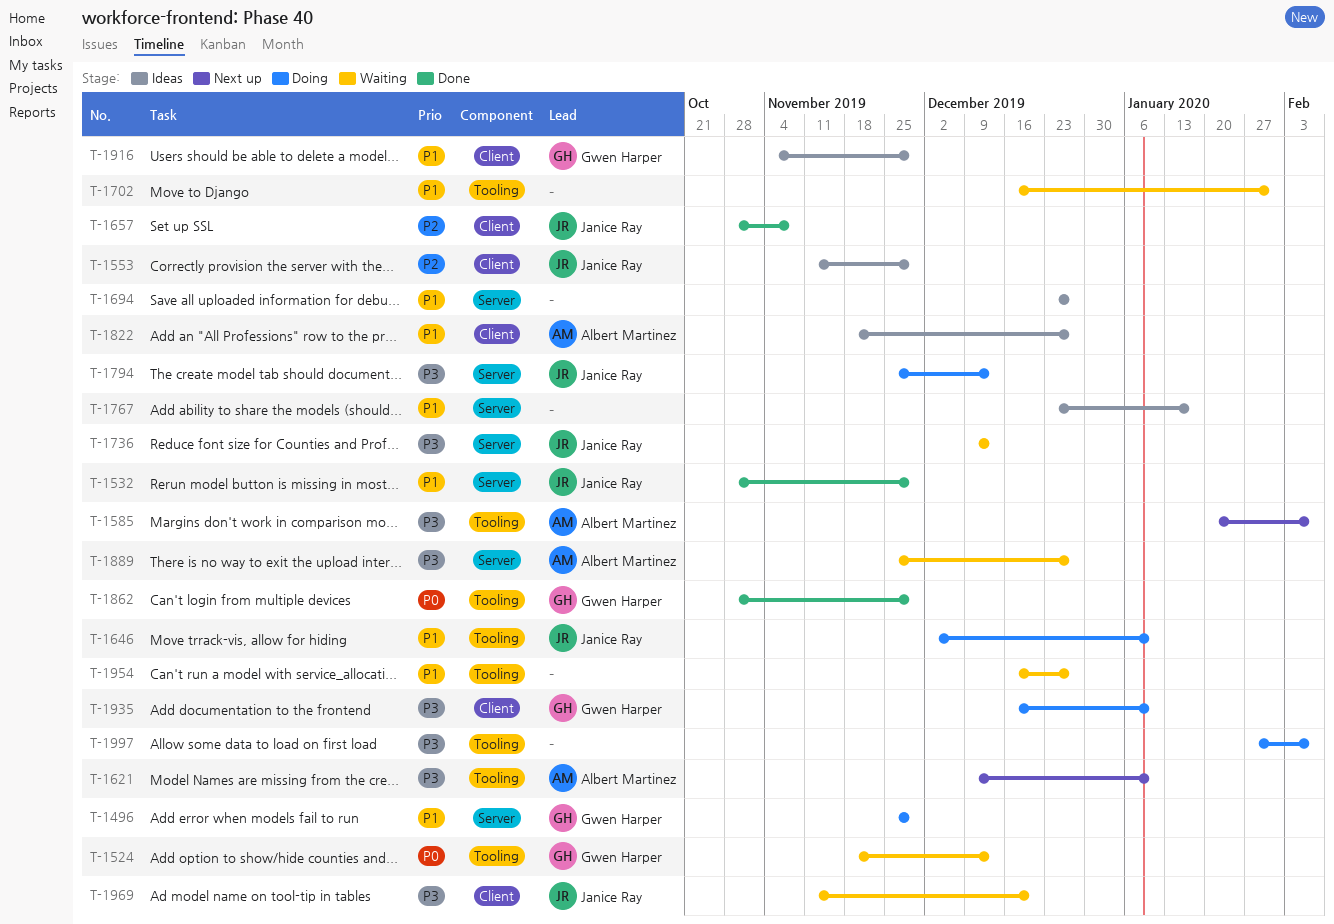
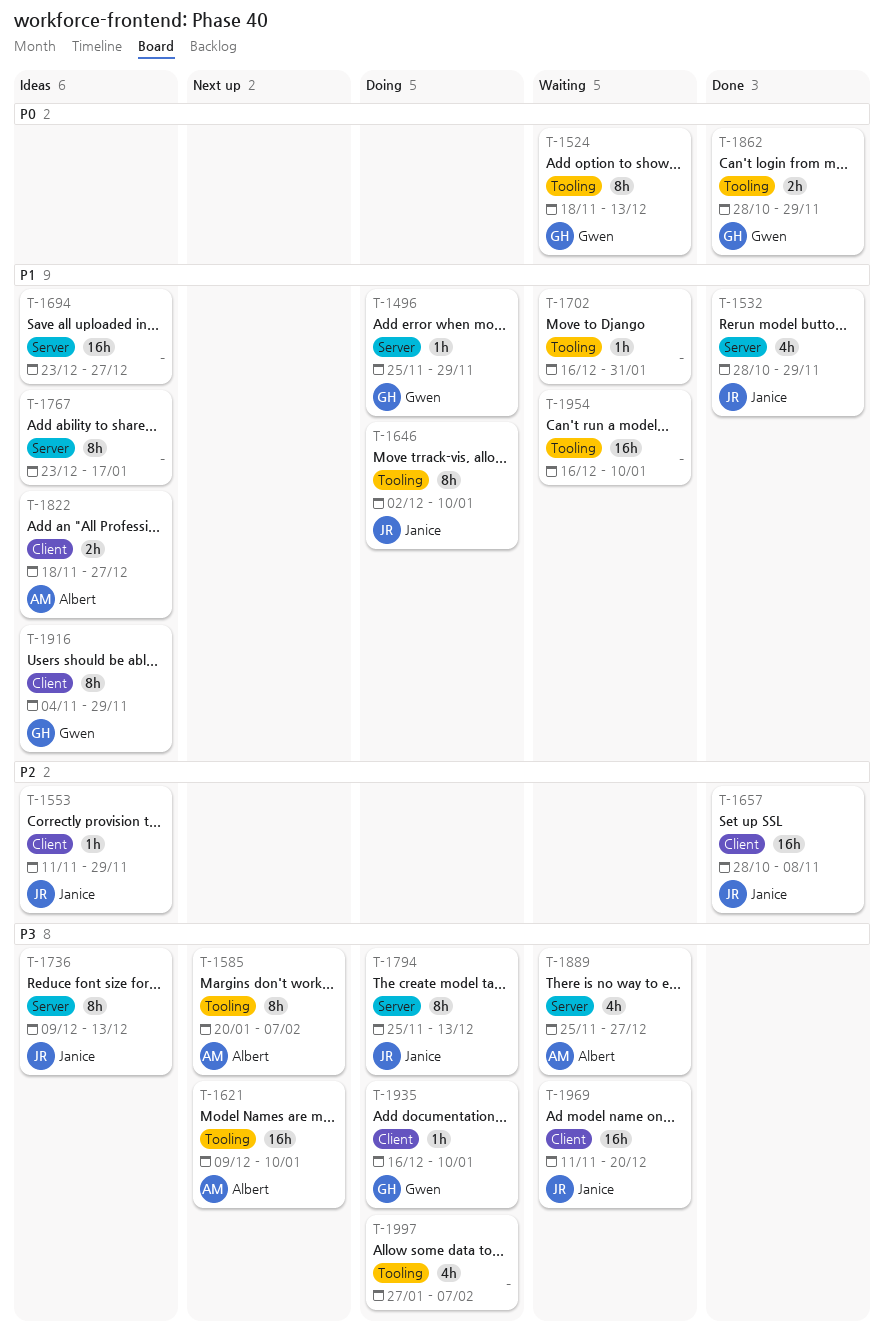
T-1736, status: Waiting -> Ideas
T-1954, due: Dec 27 -> Jan 10

